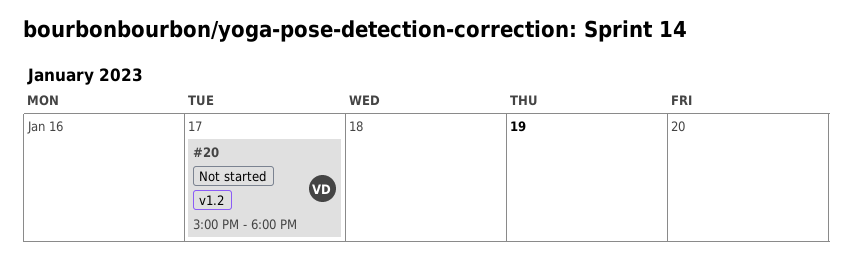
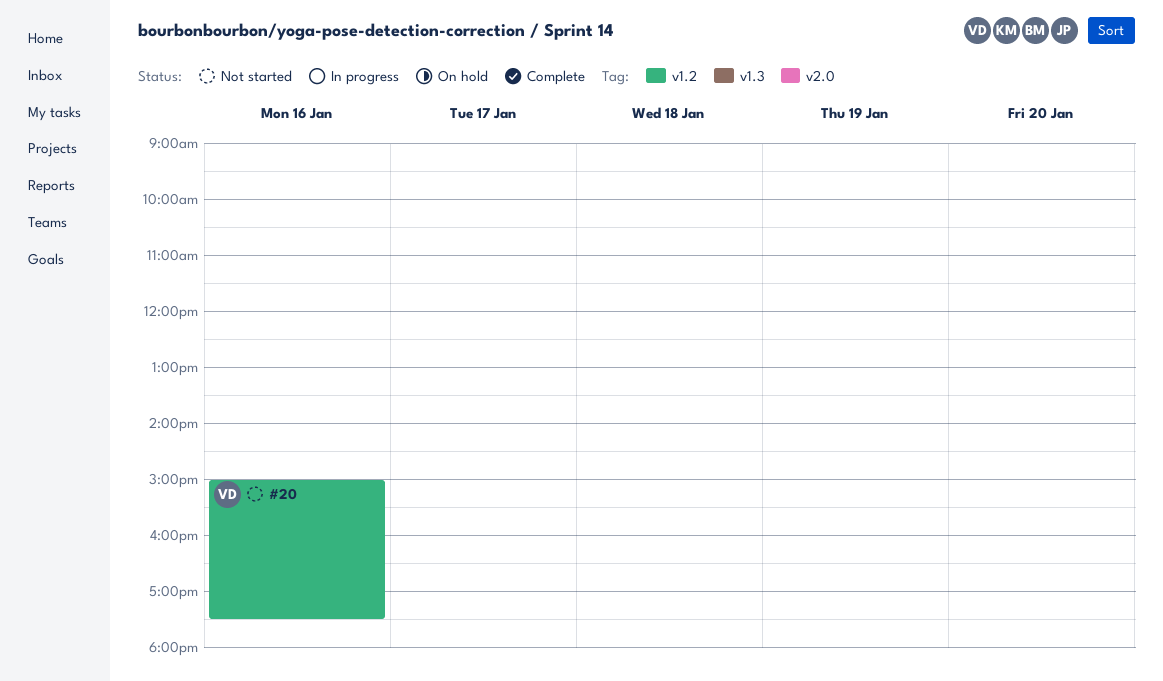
#20, day: Jan 17 -> Jan 16
#20, ends: 18:00 -> 17:30

